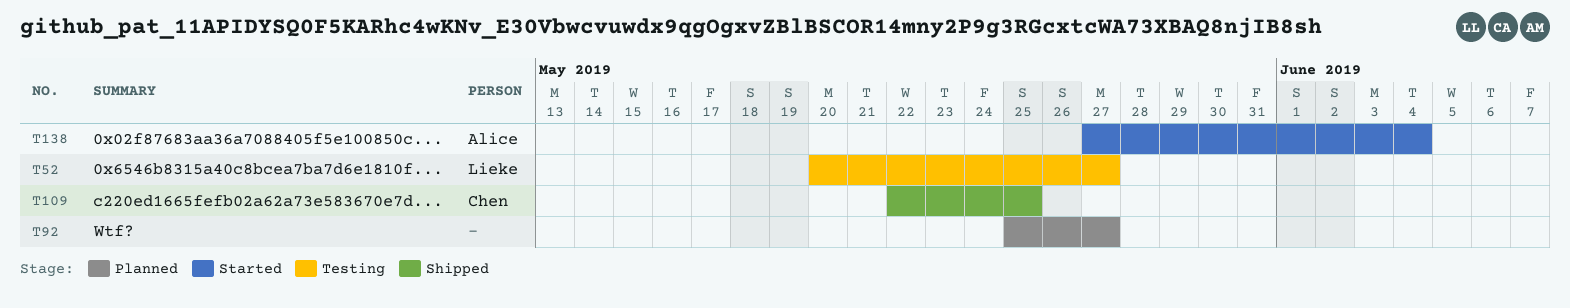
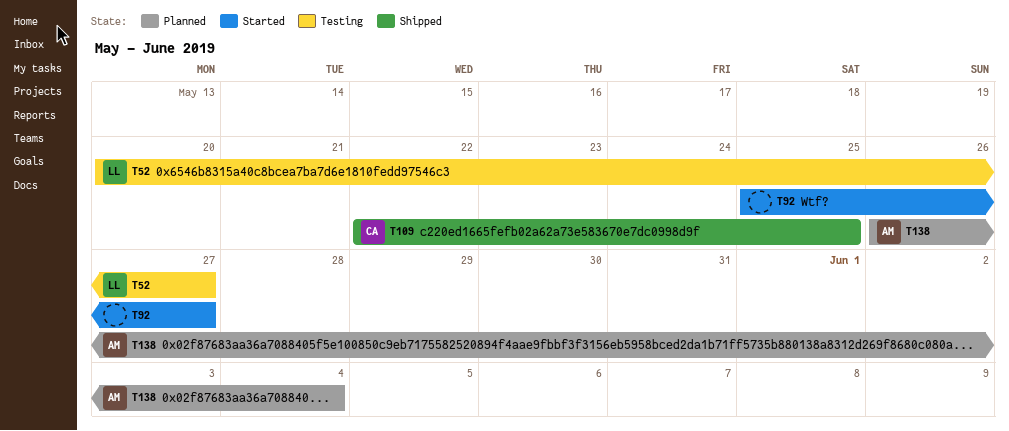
T92, status: Planned -> Started
T138, status: Started -> Planned
T138, start: May 27 -> May 26

